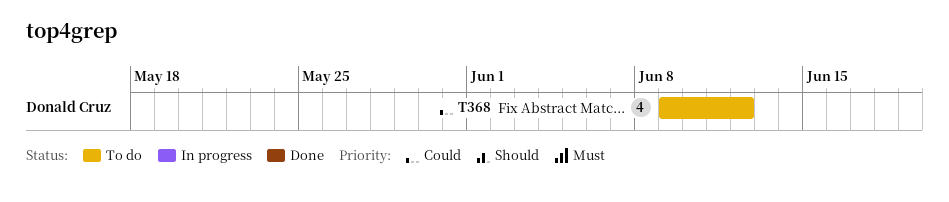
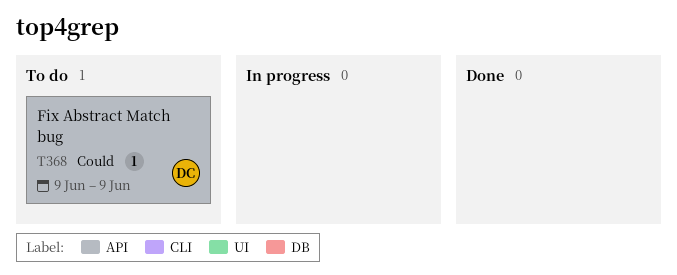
T368, estimate: 4 -> 1
T368, due: Jun 12 -> Jun 9

